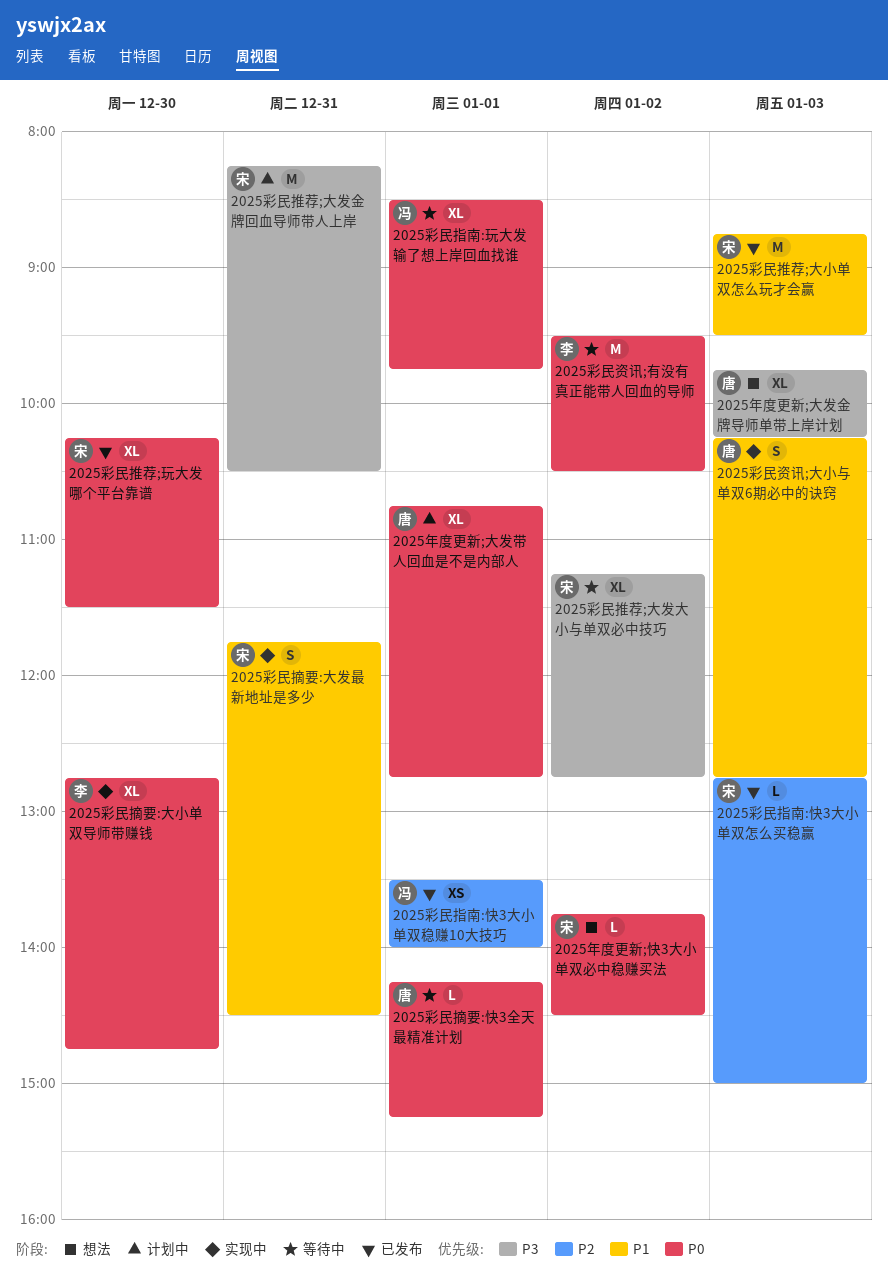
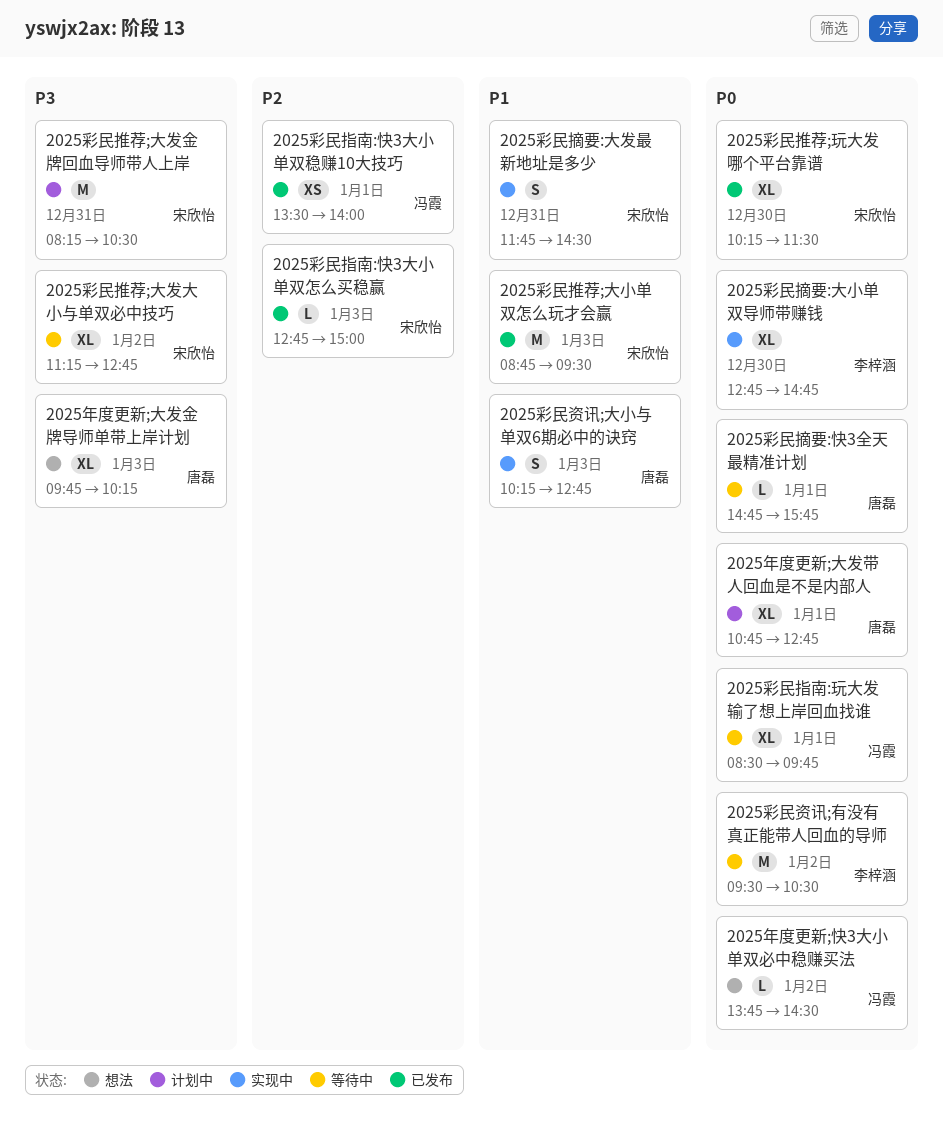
2025年度更新;快3大小单双必中稳赚买法, owner: 宋欣怡 -> 冯霞
2025彩民摘要:快3全天最精准计划, begins: 14:15 -> 14:45
2025彩民摘要:快3全天最精准计划, ends: 15:15 -> 15:45

